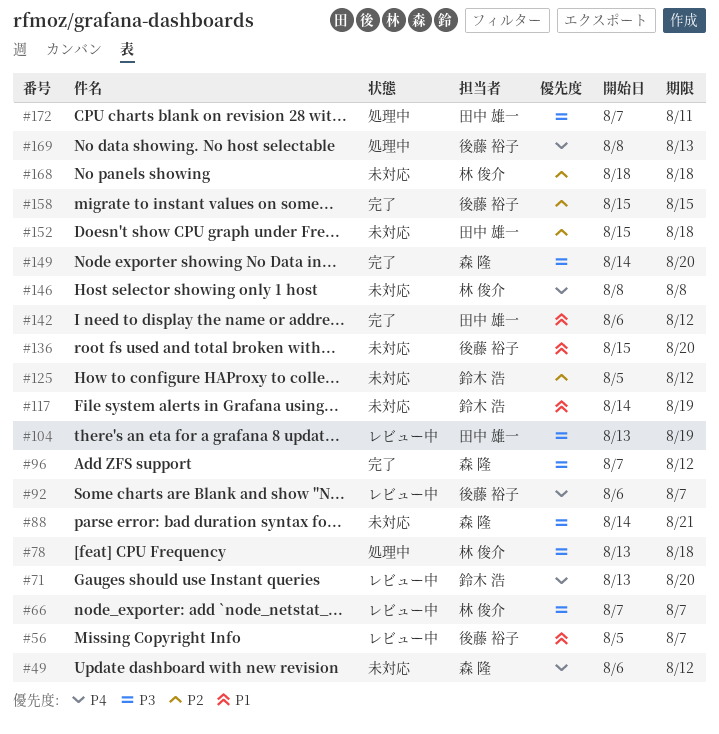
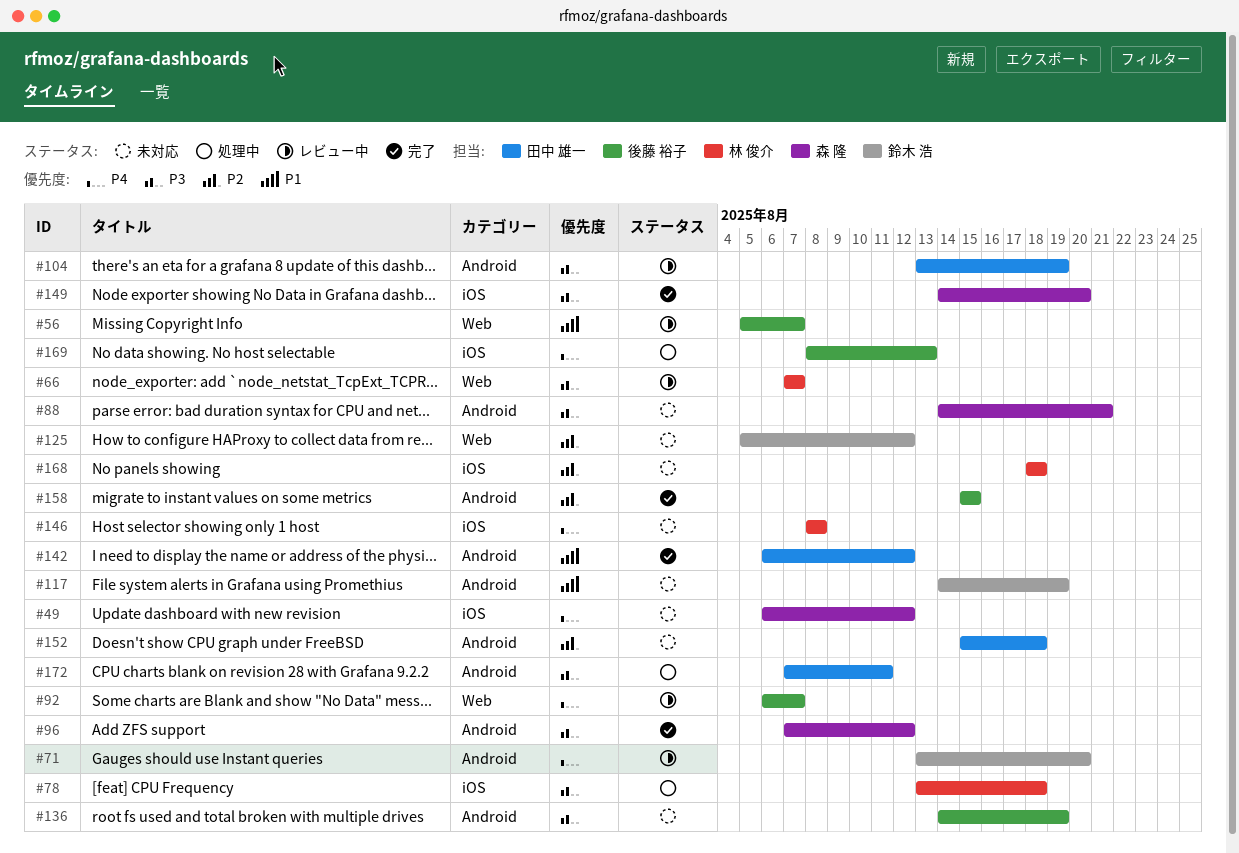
#136, priority: P1 -> P3
#136, start: Aug 15 -> Aug 14
#136, due: Aug 20 -> Aug 19

